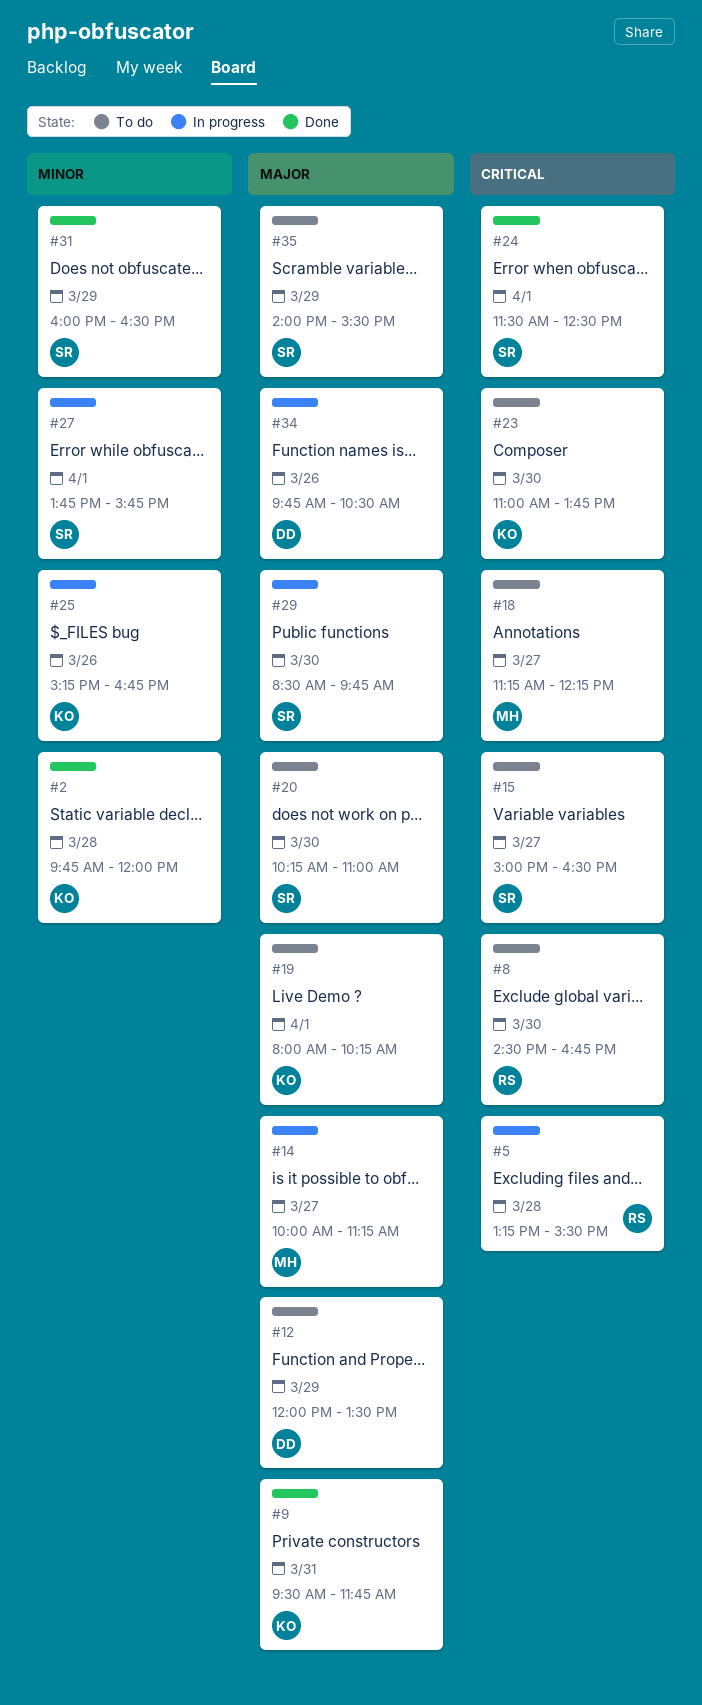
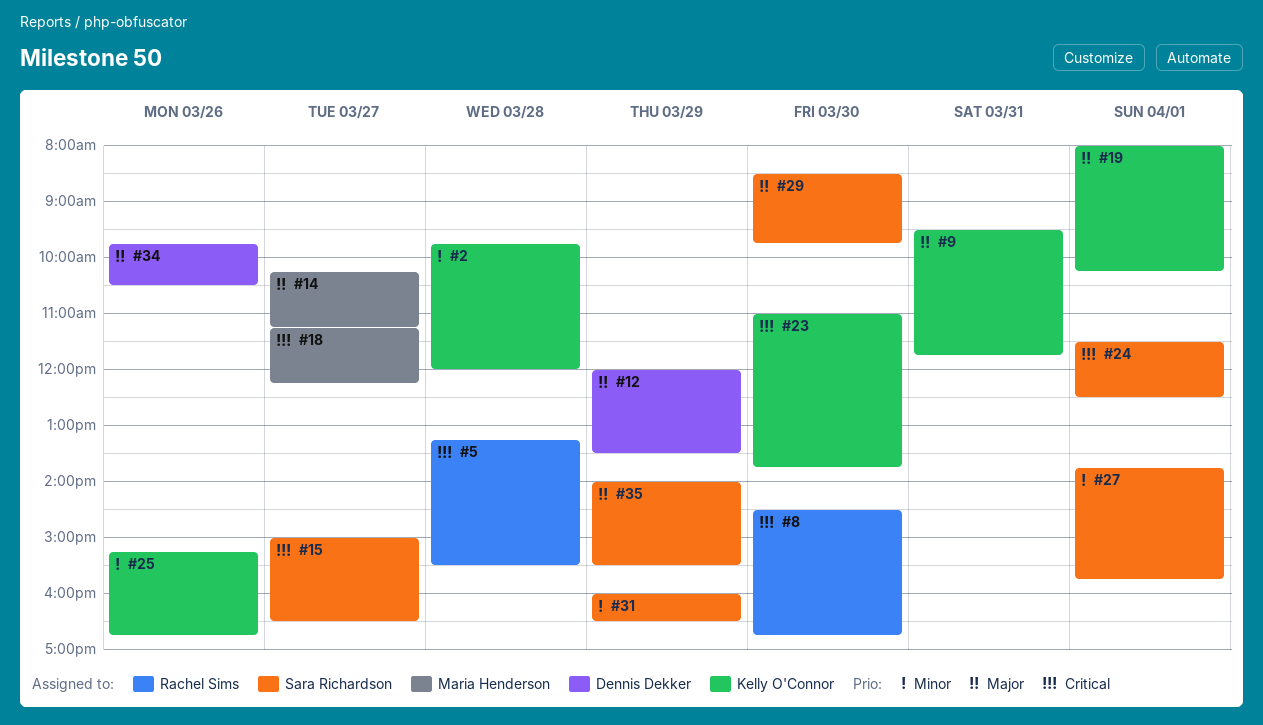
#14, begins: 10:00 -> 10:15
#20: present -> none

